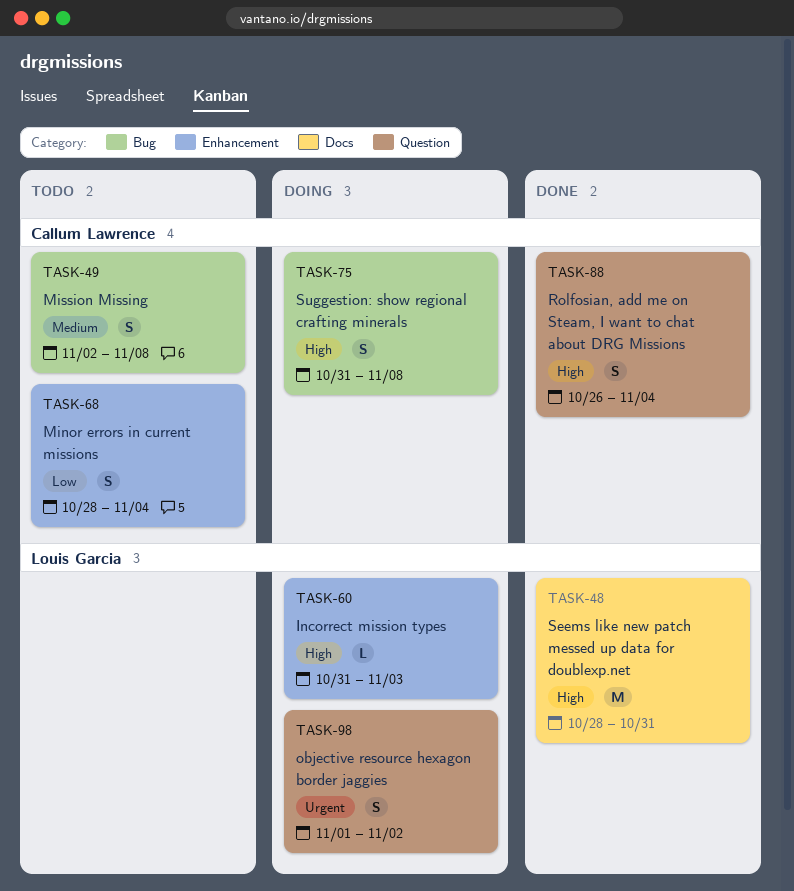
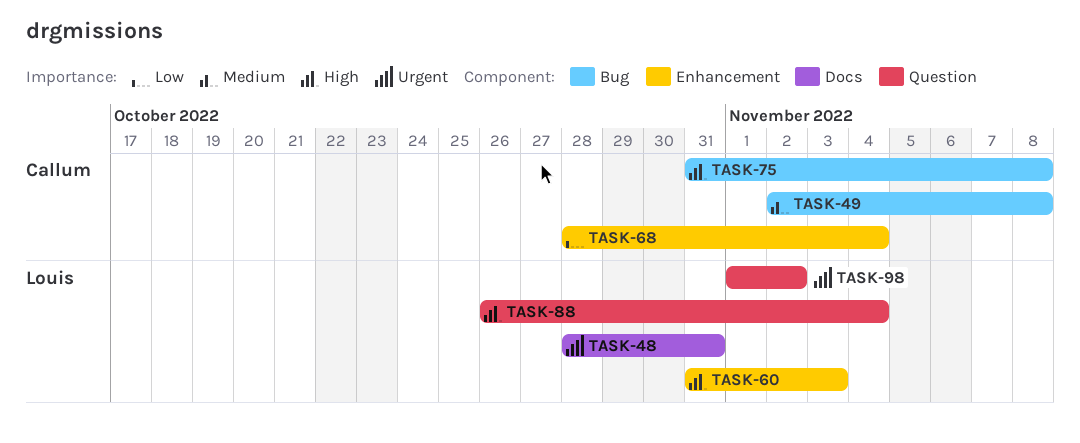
TASK-48, priority: High -> Urgent
TASK-88, owner: Callum Lawrence -> Louis Garcia

